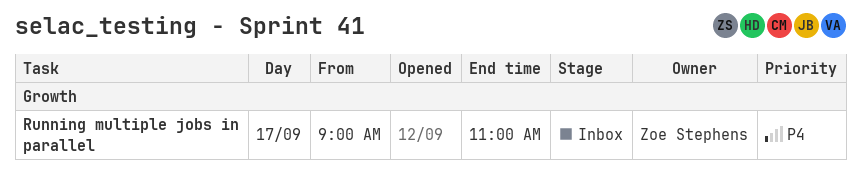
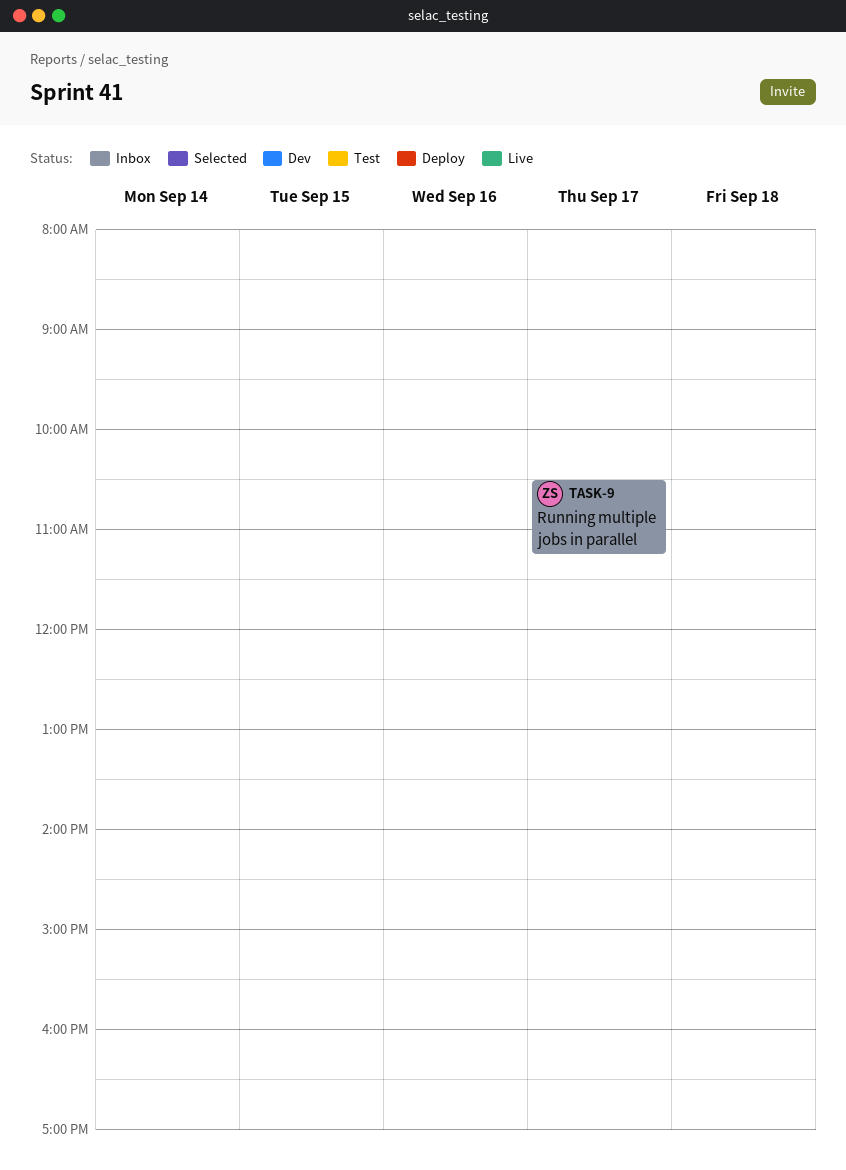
Running multiple jobs in parallel, begins: 09:00 -> 10:30
Running multiple jobs in parallel, ends: 11:00 -> 11:15

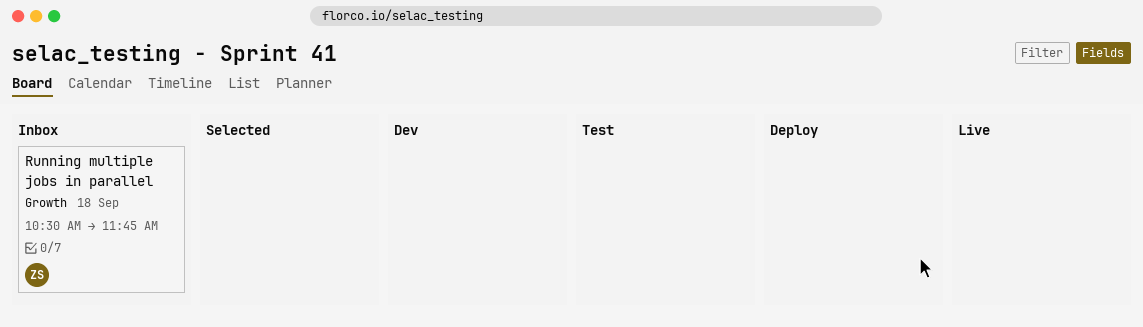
Running multiple jobs in parallel, day: Sep 17 -> Sep 18
Running multiple jobs in parallel, ends: 11:15 -> 11:45

